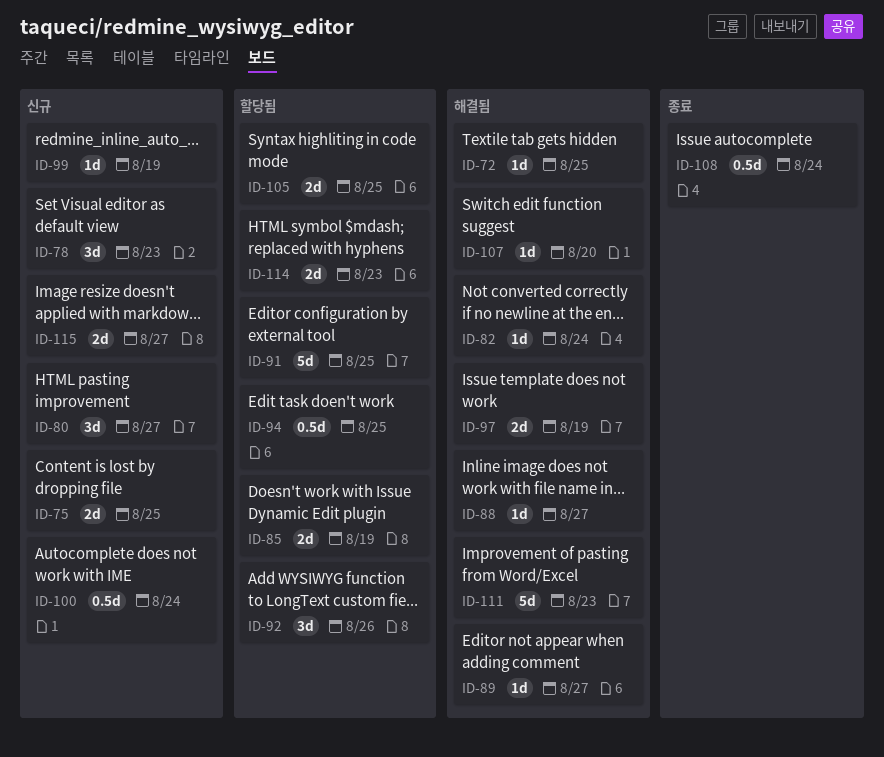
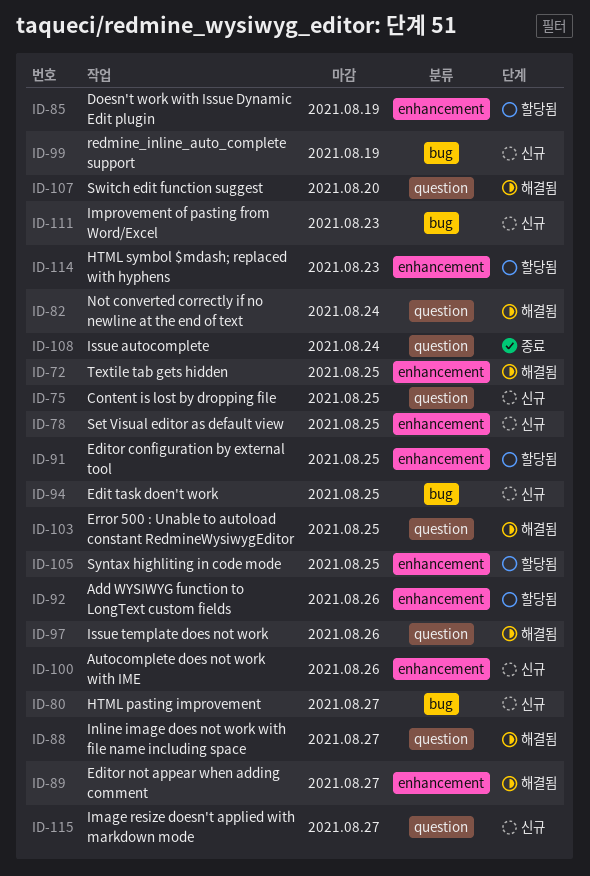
ID-78, due: Aug 23 -> Aug 25
ID-94, status: 할당됨 -> 신규
ID-97, due: Aug 19 -> Aug 26
ID-100, due: Aug 24 -> Aug 26
ID-103: none -> present
ID-111, status: 해결됨 -> 신규

